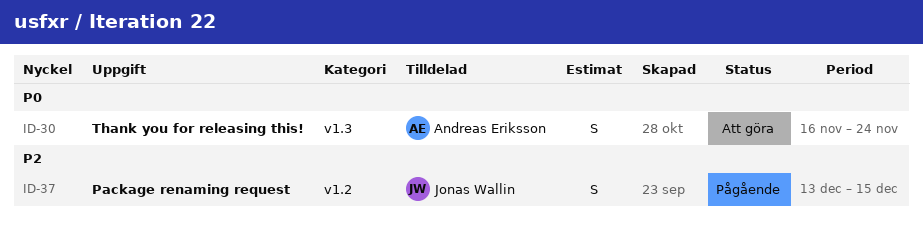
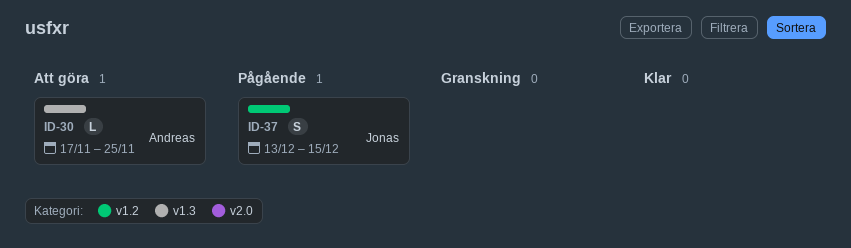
ID-30, estimate: S -> L
ID-30, start: Nov 16 -> Nov 17
ID-30, due: Nov 24 -> Nov 25

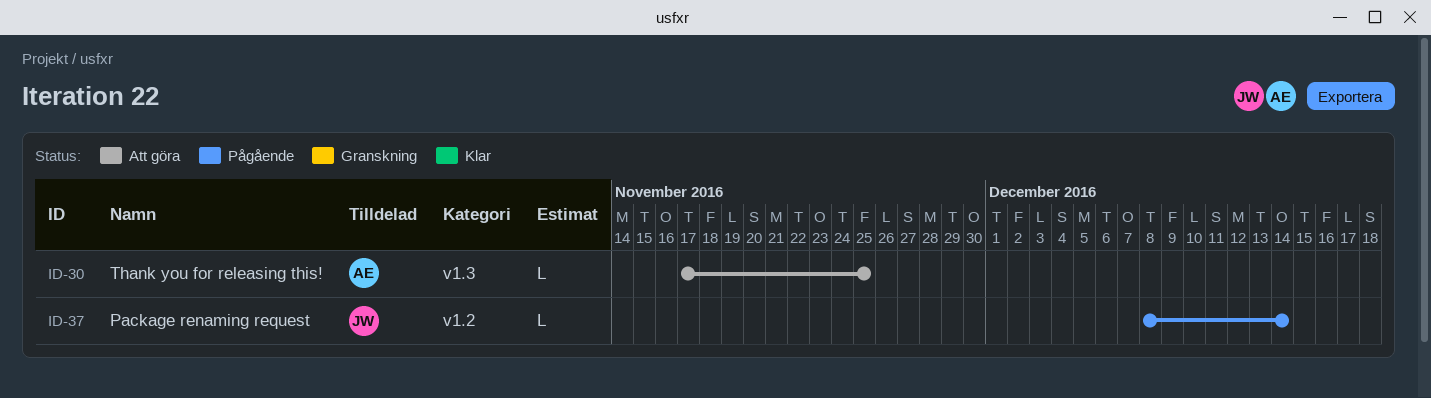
ID-37, estimate: S -> L
ID-37, start: Dec 13 -> Dec 8
ID-37, due: Dec 15 -> Dec 14

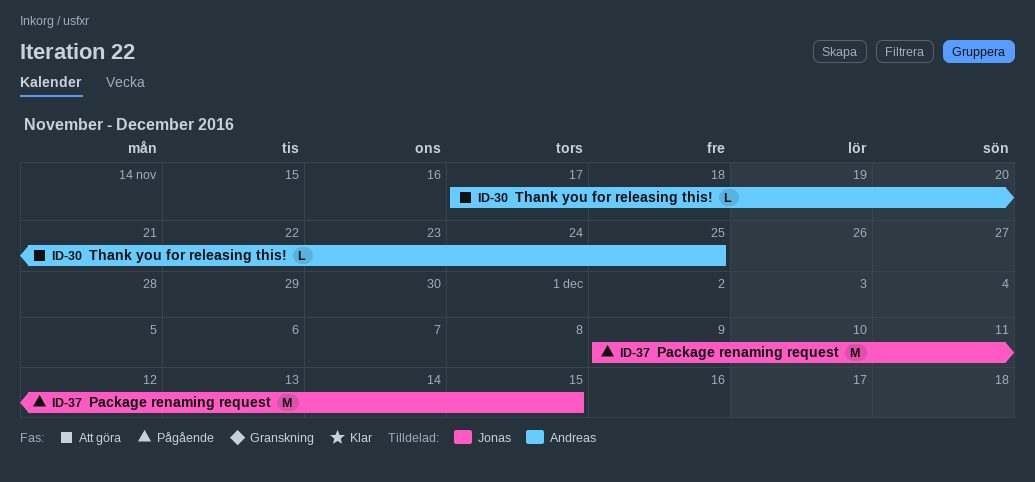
ID-37, estimate: L -> M
ID-37, start: Dec 8 -> Dec 9
ID-37, due: Dec 14 -> Dec 15

